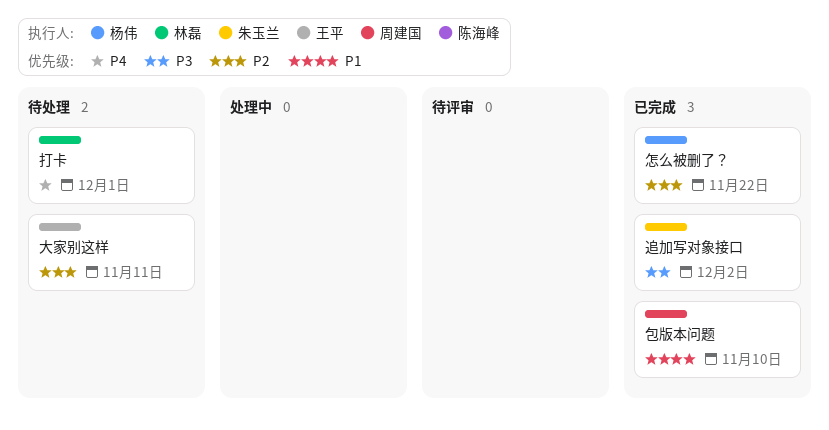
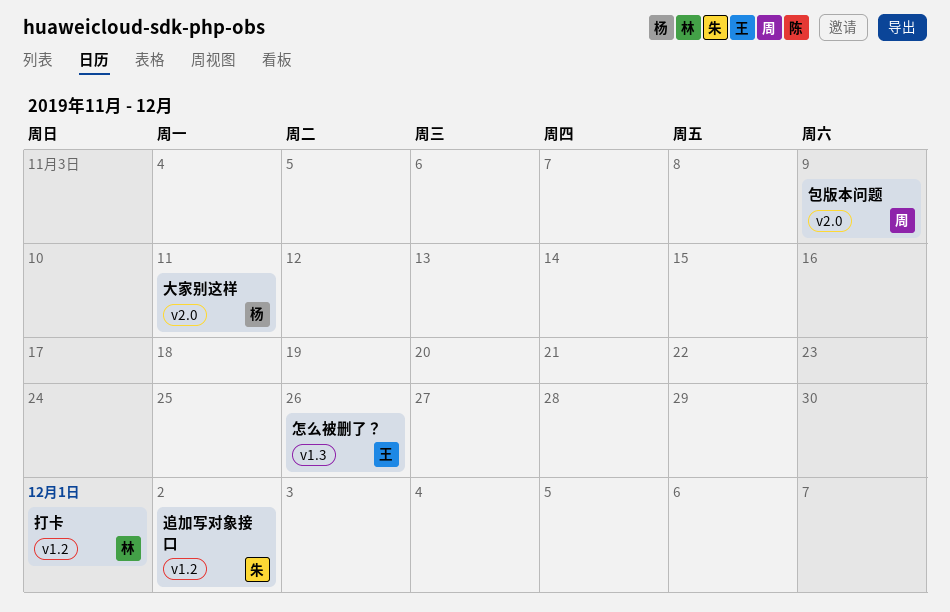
包版本问题, due: Nov 10 -> Nov 9
大家别这样, owner: 王平 -> 杨伟
怎么被删了？, owner: 杨伟 -> 王平
怎么被删了？, due: Nov 22 -> Nov 26

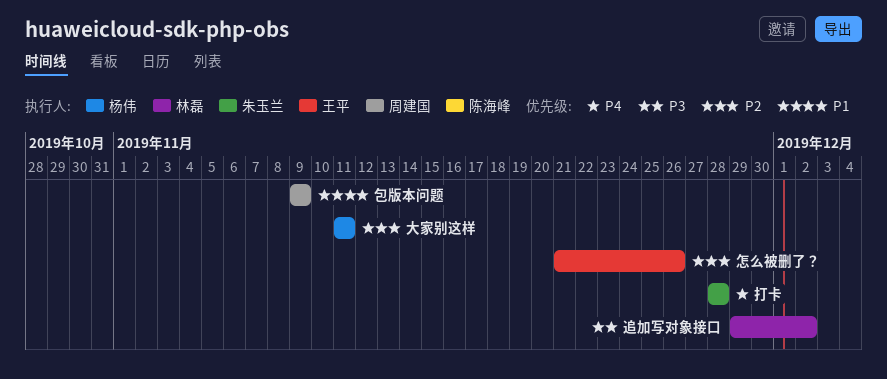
打卡, owner: 林磊 -> 朱玉兰
打卡, due: Dec 1 -> Nov 28
追加写对象接口, owner: 朱玉兰 -> 林磊

